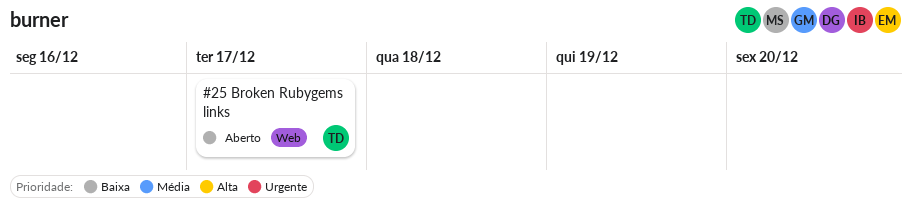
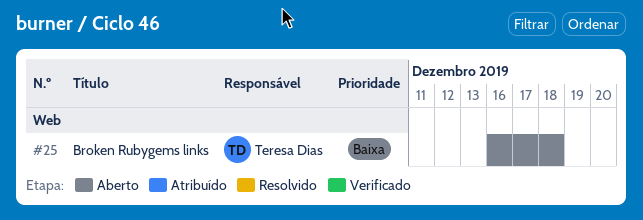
#25, due: Dec 17 -> Dec 18

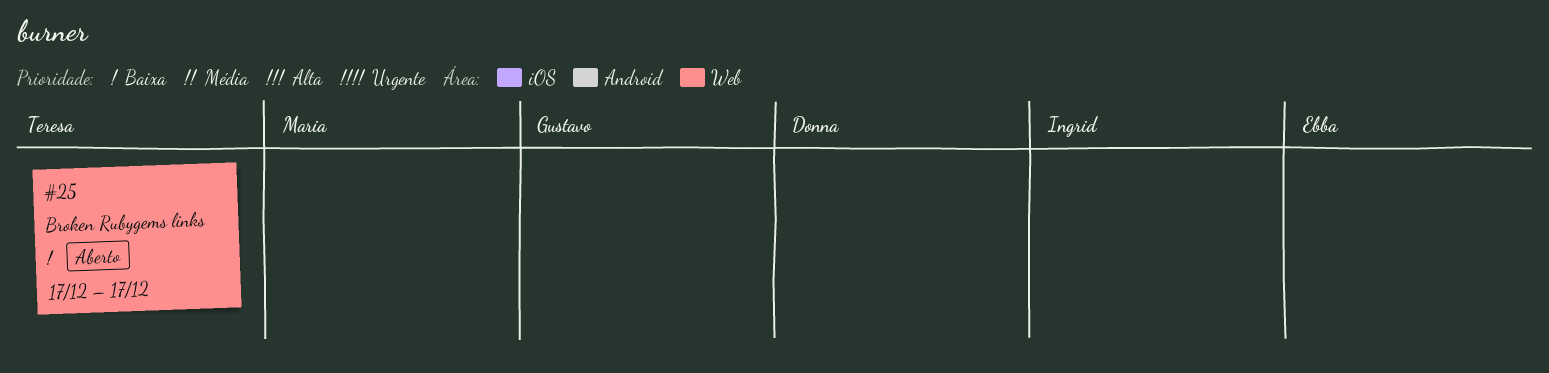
#25, start: Dec 16 -> Dec 17
#25, due: Dec 18 -> Dec 17

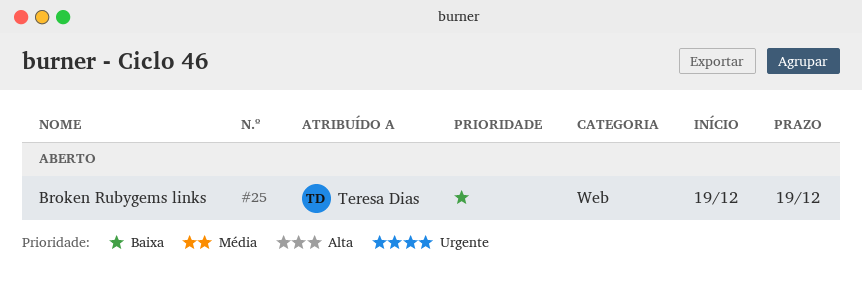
#25, start: Dec 17 -> Dec 19
#25, due: Dec 17 -> Dec 19

